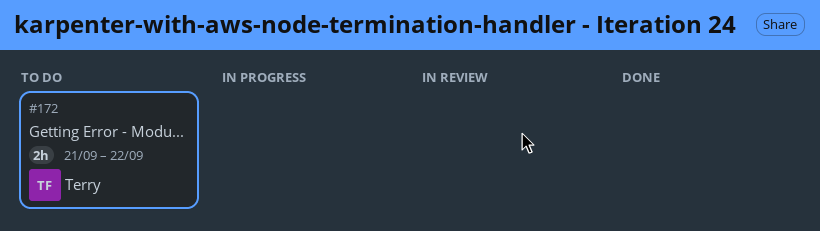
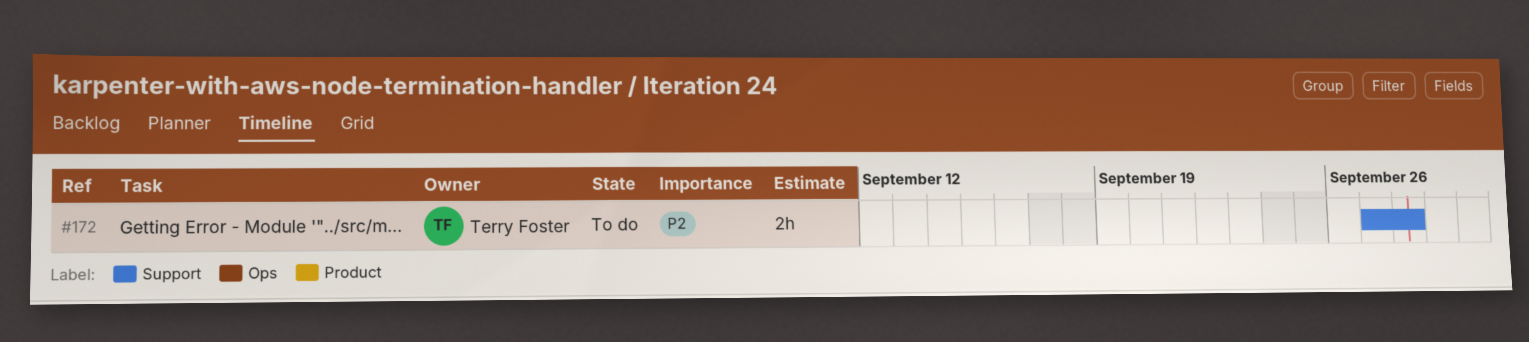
#172, start: Sep 21 -> Sep 27
#172, due: Sep 22 -> Sep 28

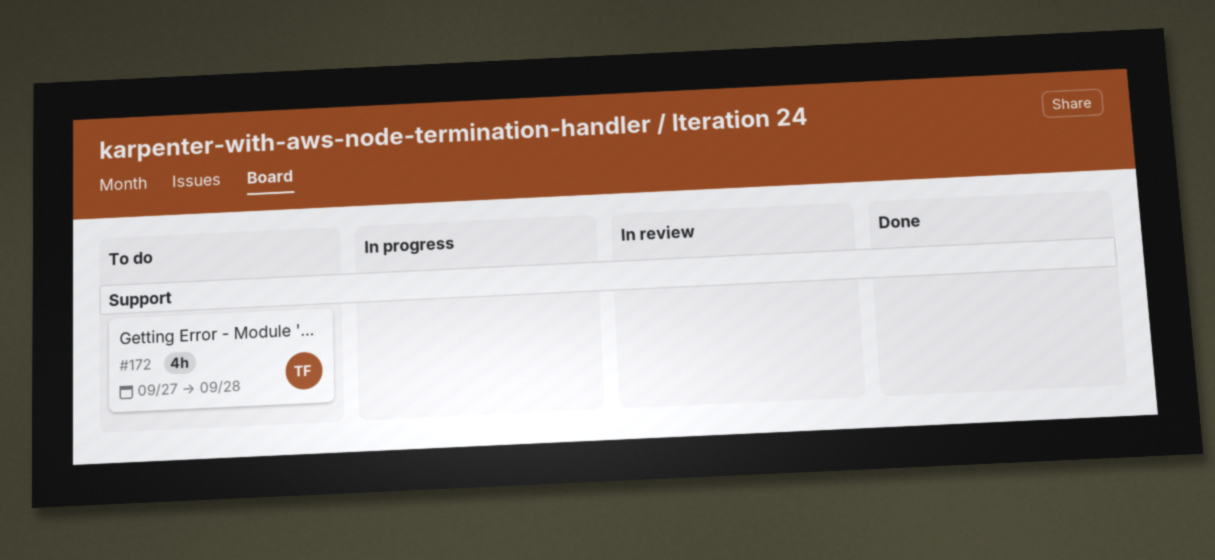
#172, estimate: 2h -> 4h

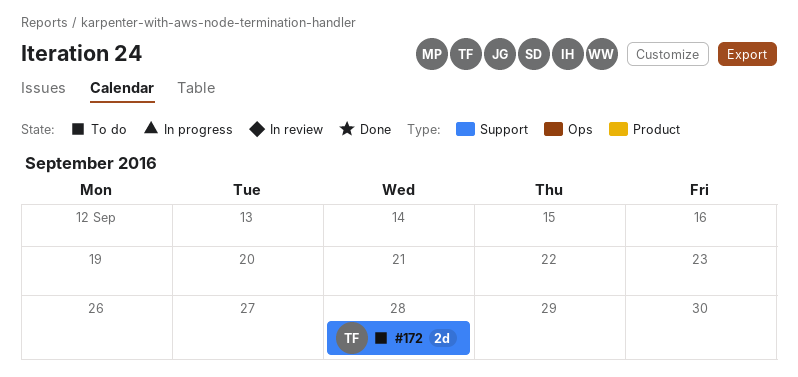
#172, estimate: 4h -> 2d
#172, start: Sep 27 -> Sep 28

